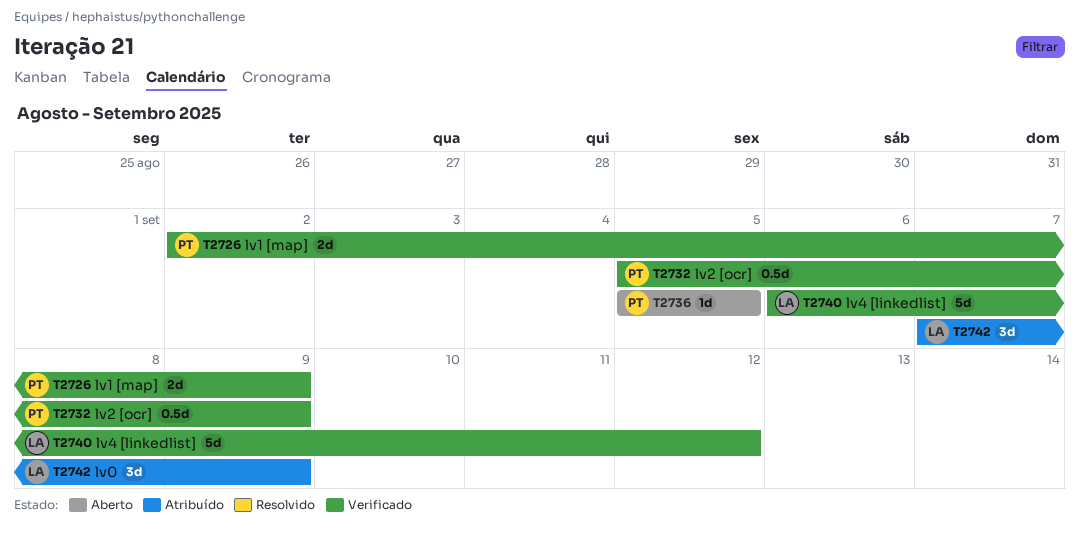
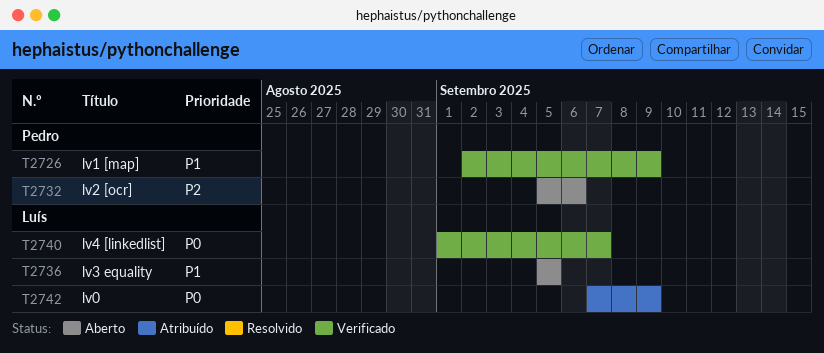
T2732, status: Verificado -> Aberto
T2732, due: Sep 9 -> Sep 6
T2736, owner: Pedro -> Luís
T2740, start: Sep 6 -> Sep 1
T2740, due: Sep 12 -> Sep 7

